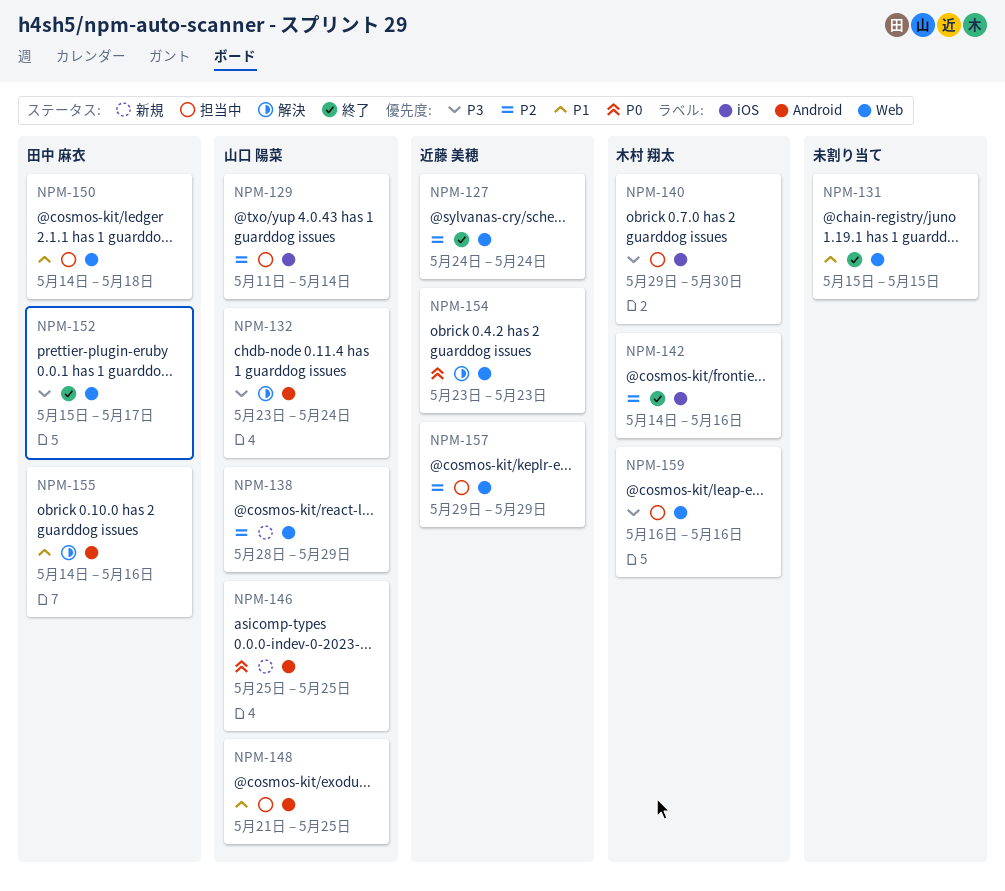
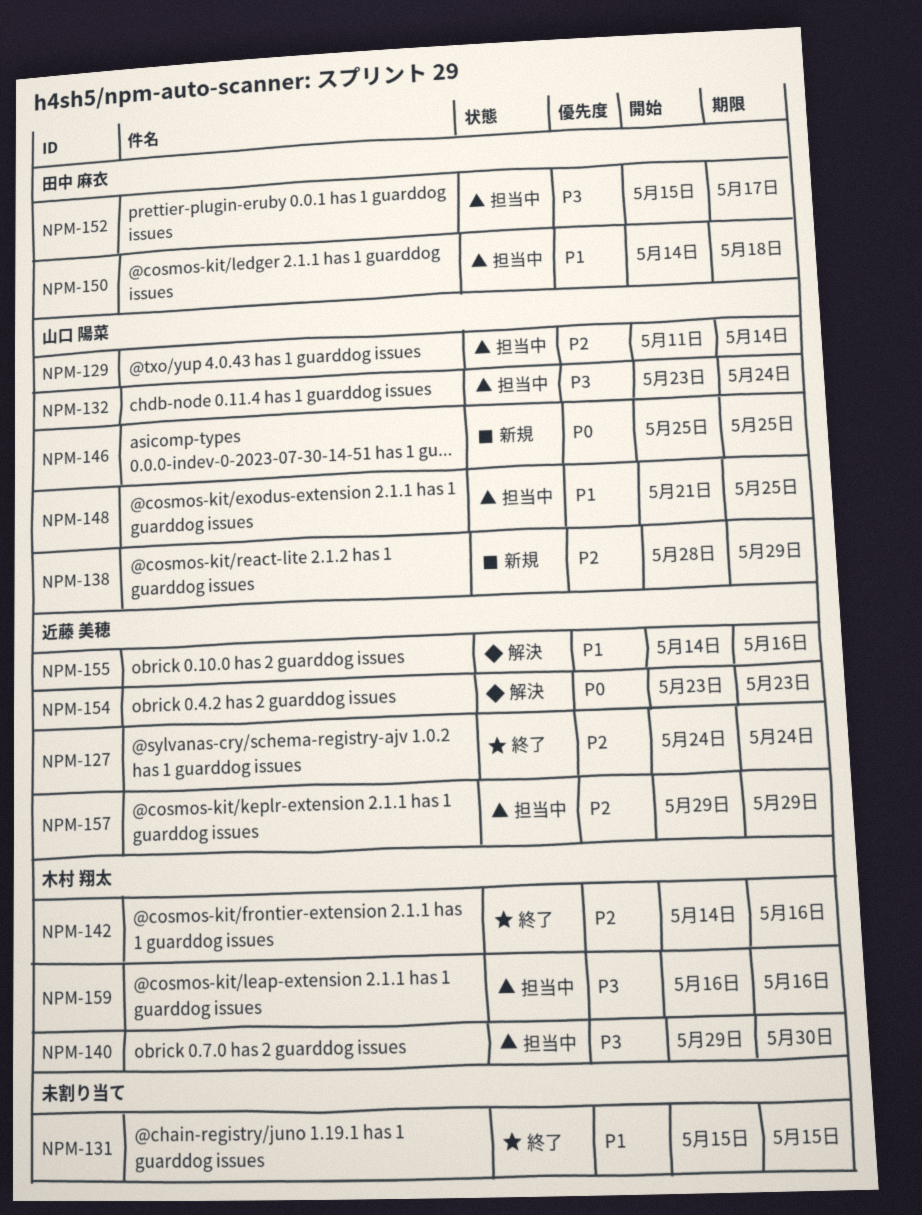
NPM-132, status: 解決 -> 担当中
NPM-152, status: 終了 -> 担当中
NPM-155, owner: 田中 麻衣 -> 近藤 美穂

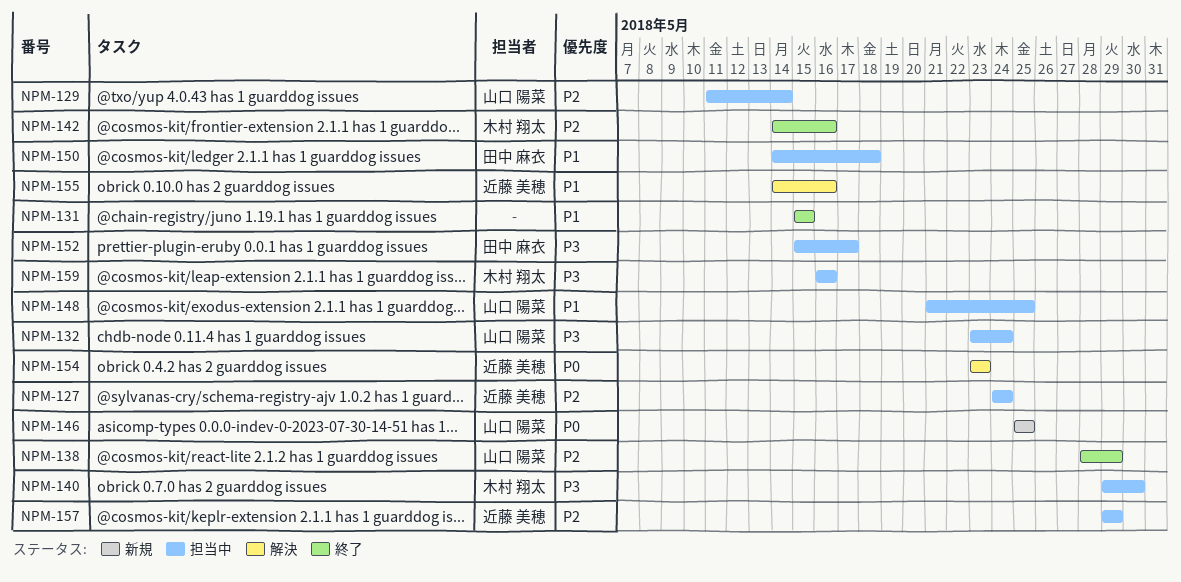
NPM-127, status: 終了 -> 担当中
NPM-138, status: 新規 -> 終了

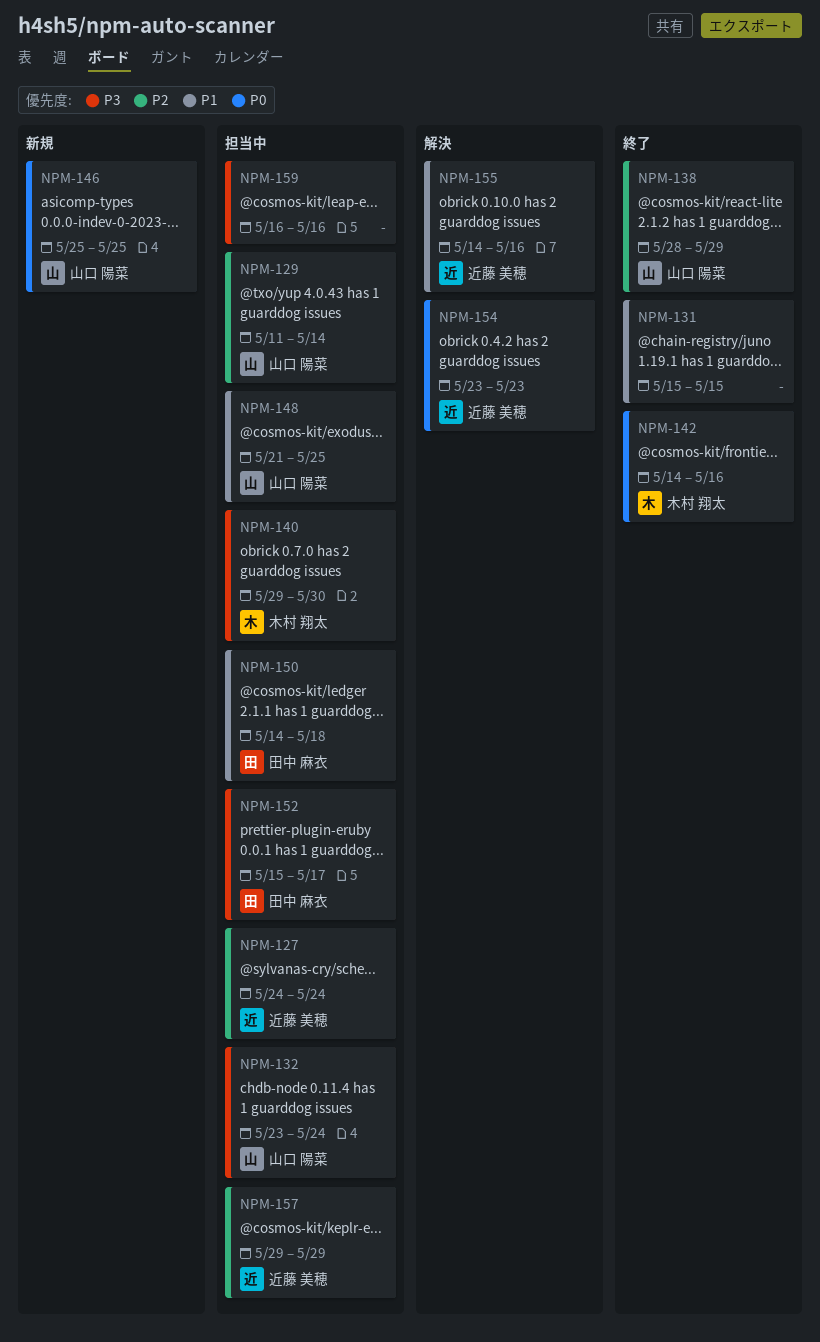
NPM-142, priority: P2 -> P0
NPM-159, owner: 木村 翔太 -> none

